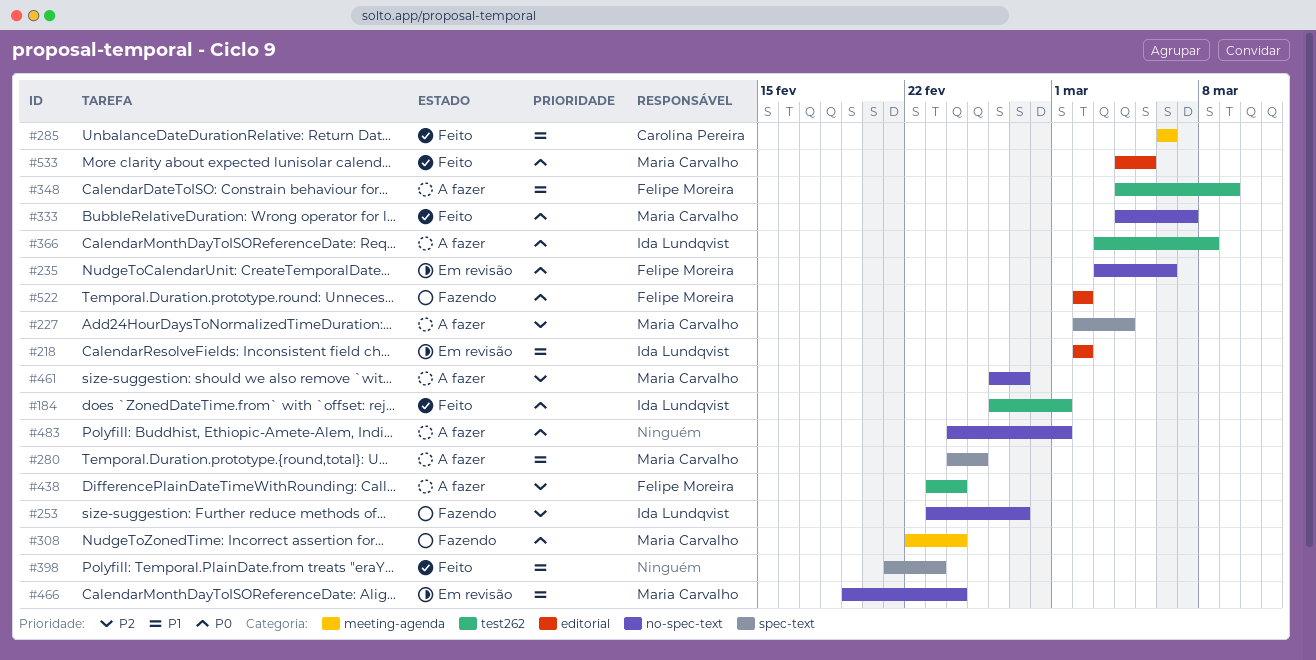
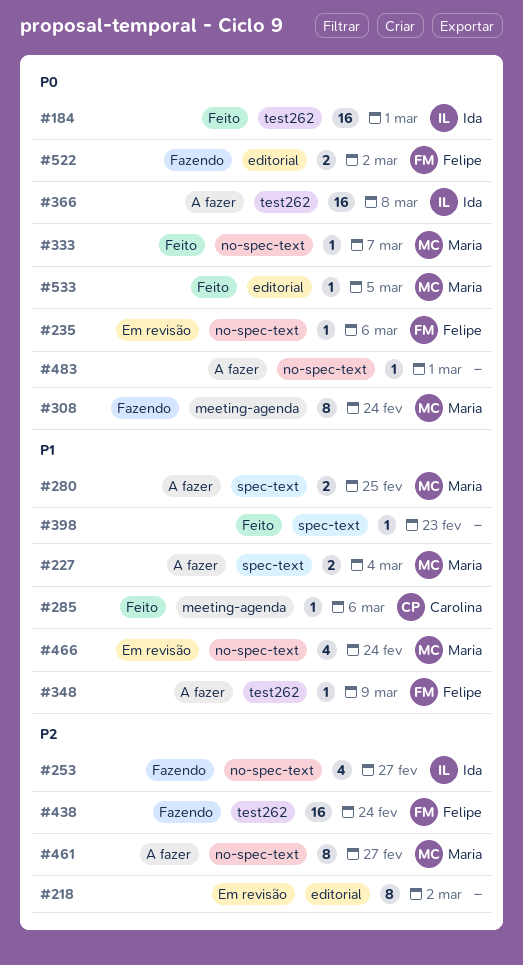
#218, owner: Ida Lundqvist -> none
#218, priority: P1 -> P2
#227, priority: P2 -> P1
#438, status: A fazer -> Fazendo

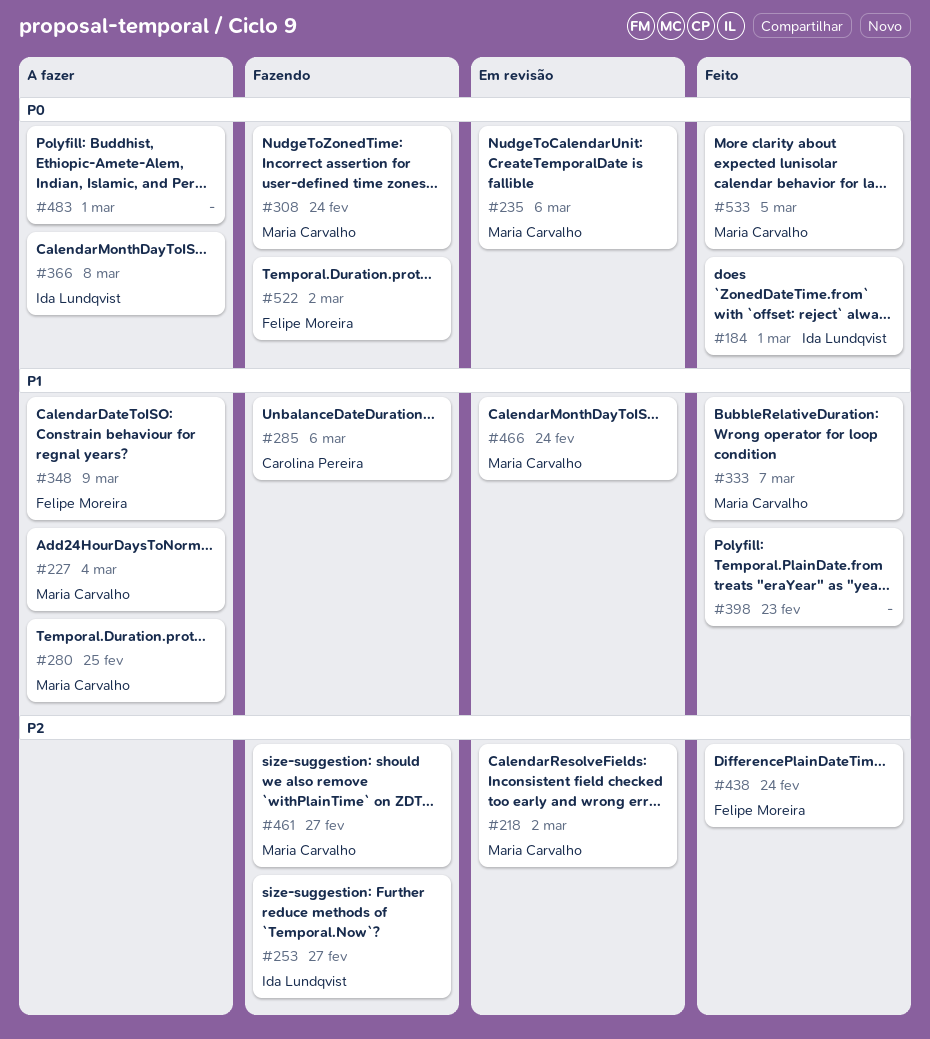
#218, owner: none -> Maria Carvalho
#235, owner: Felipe Moreira -> Maria Carvalho
#285, status: Feito -> Fazendo
#333, priority: P0 -> P1
#438, status: Fazendo -> Feito
#461, status: A fazer -> Fazendo

